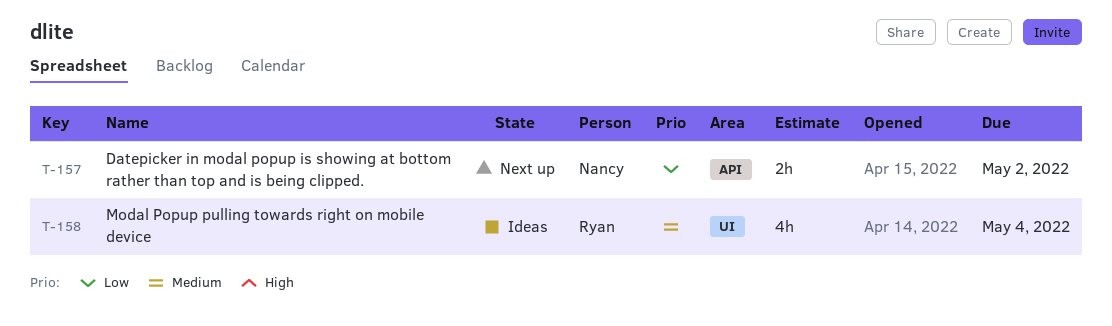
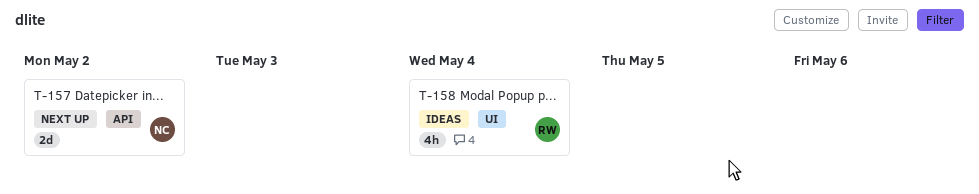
T-157, estimate: 2h -> 2d

